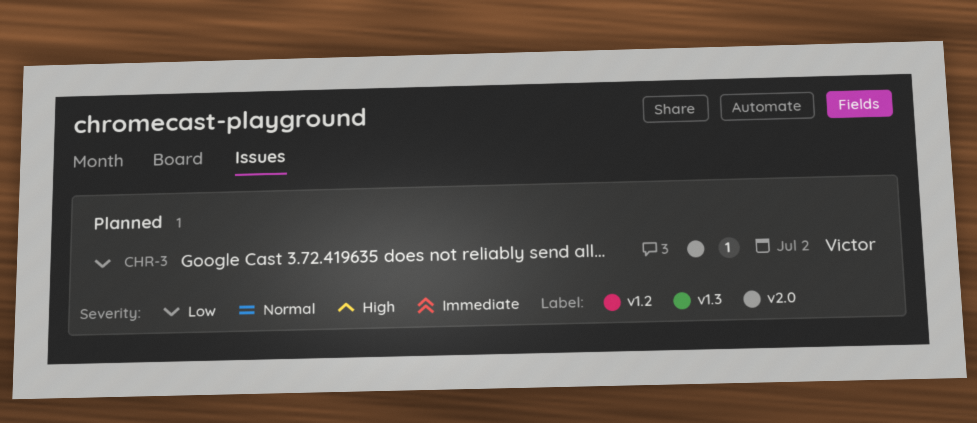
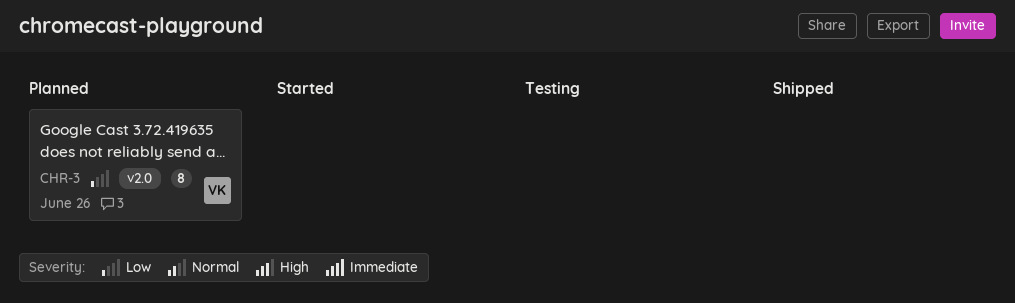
CHR-3, estimate: 1 -> 8
CHR-3, due: Jul 2 -> Jun 26

